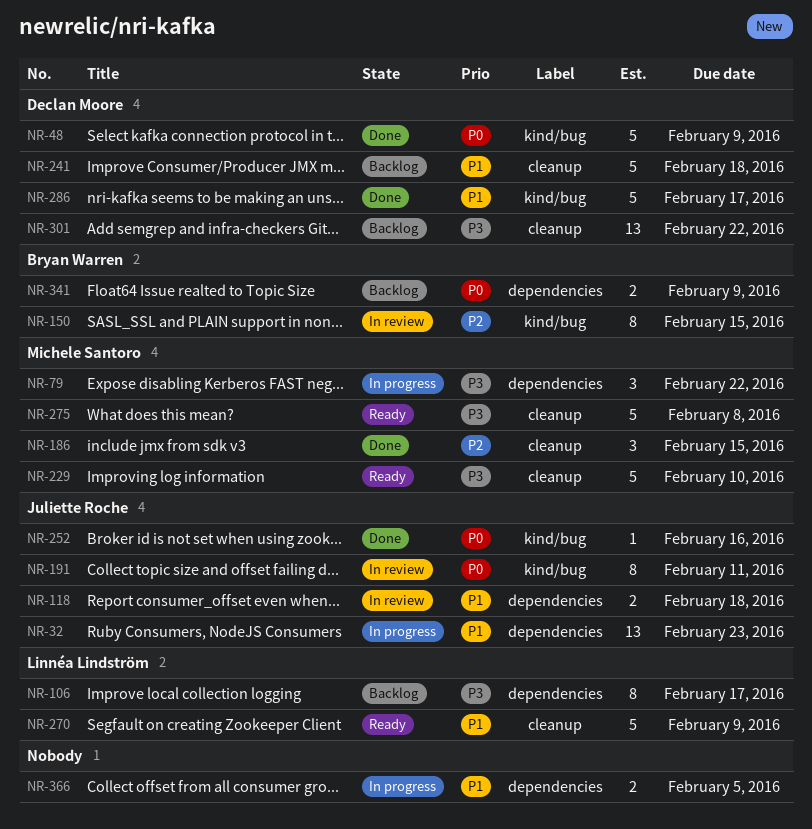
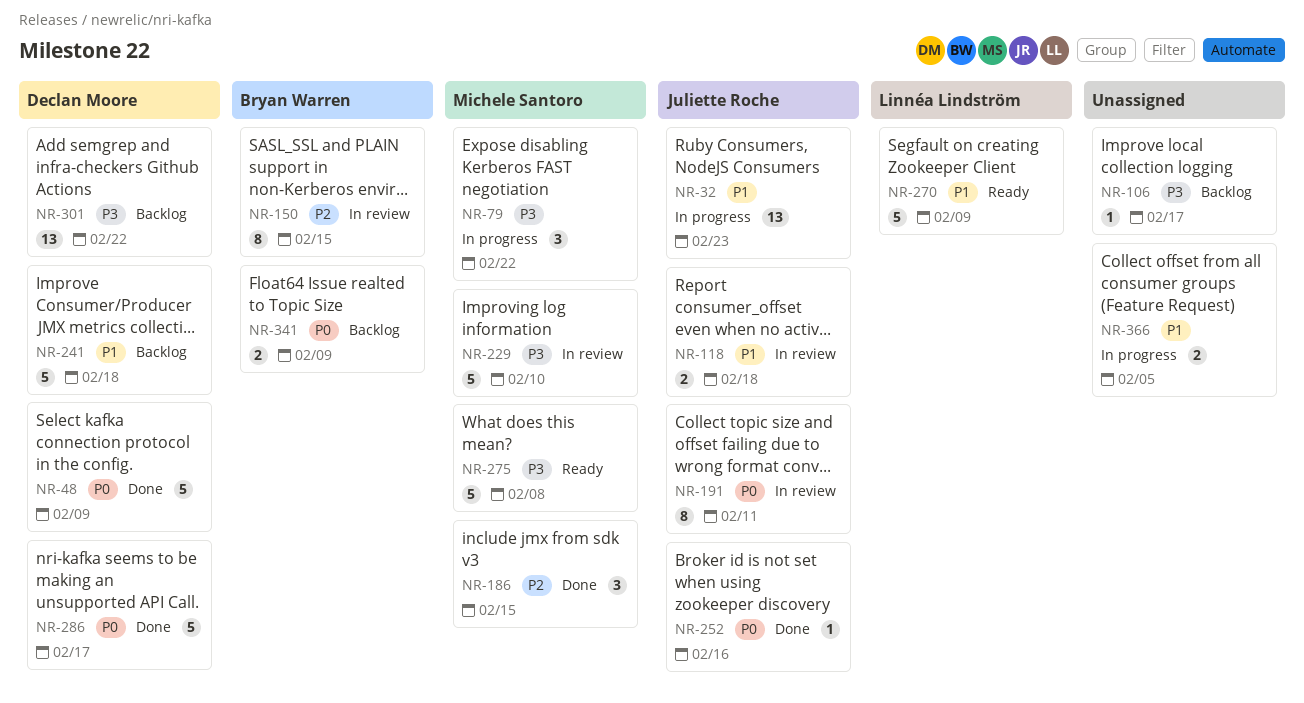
NR-106, owner: Linnéa Lindström -> none
NR-106, estimate: 8 -> 1
NR-229, status: Ready -> In review
NR-286, priority: P1 -> P0

